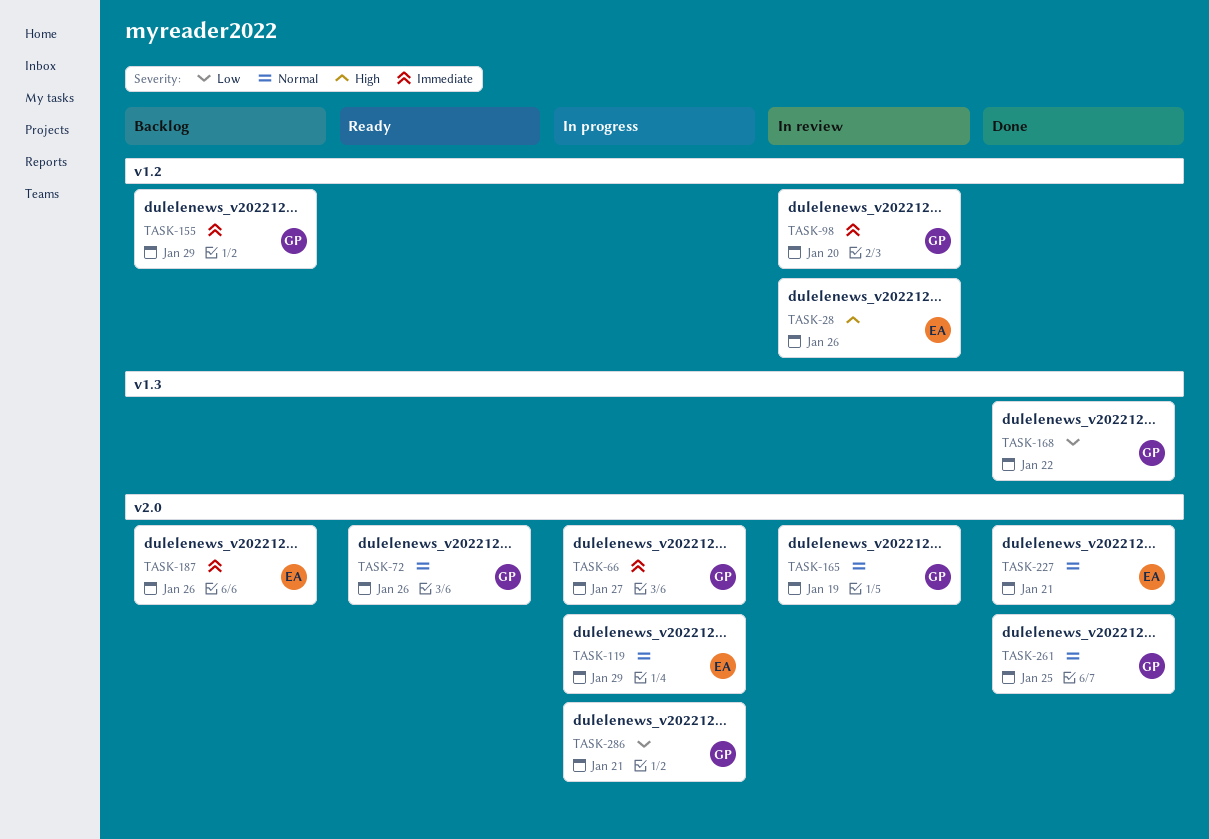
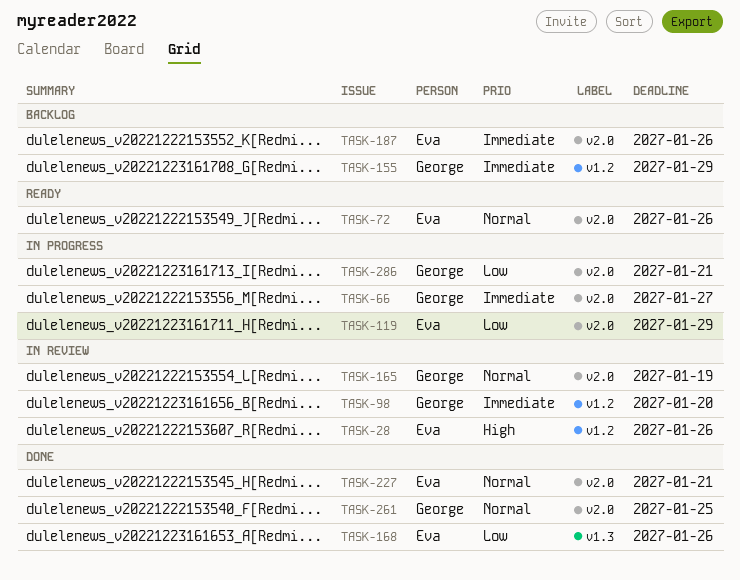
TASK-72, owner: George -> Eva
TASK-119, priority: Normal -> Low
TASK-168, owner: George -> Eva
TASK-168, due: Jan 22 -> Jan 26

